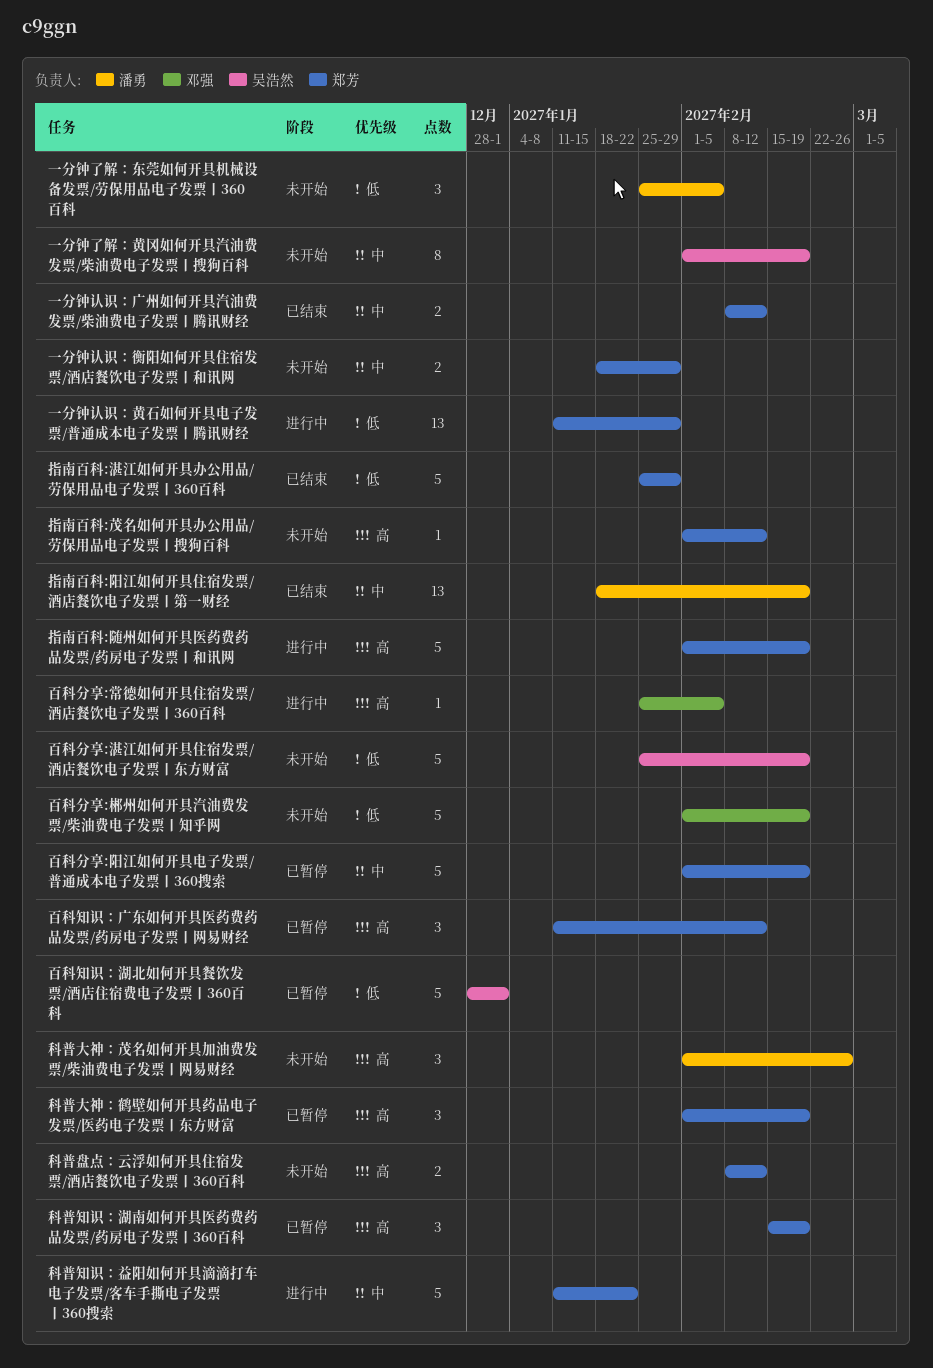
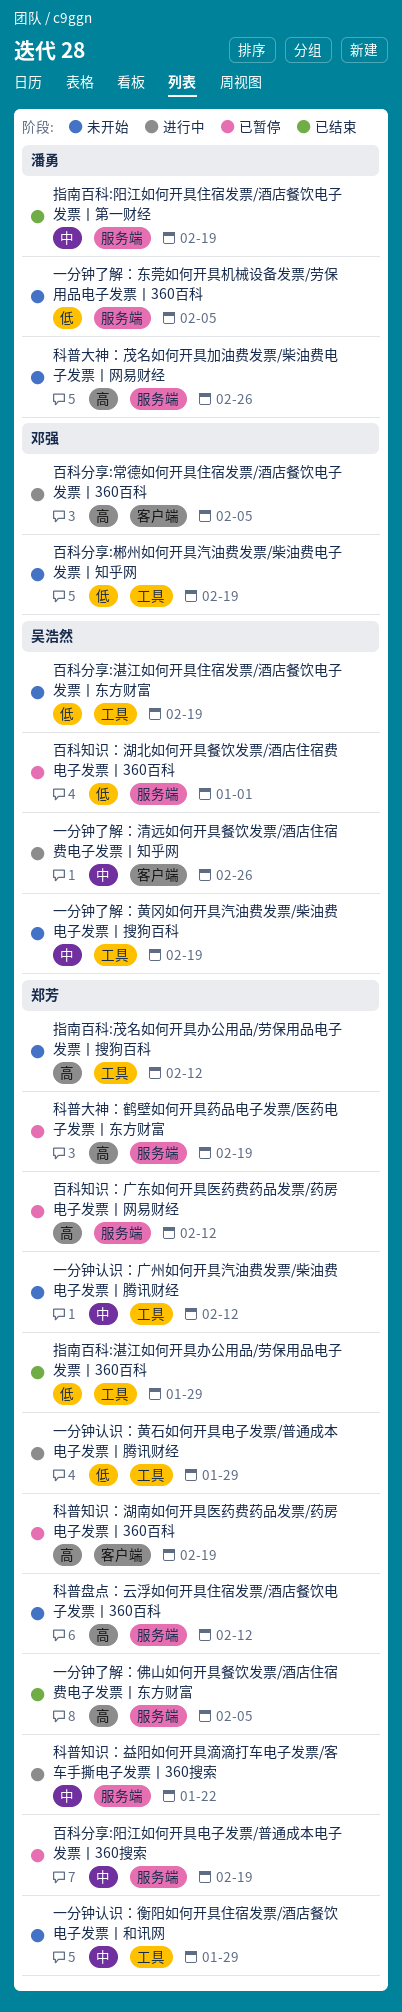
一分钟了解：佛山如何开具餐饮发票/酒店住宿费电子发票丨东方财富: none -> present
一分钟了解：清远如何开具餐饮发票/酒店住宿费电子发票丨知乎网: none -> present
一分钟认识：广州如何开具汽油费发票/柴油费电子发票丨腾讯财经, status: 已结束 -> 未开始
指南百科:随州如何开具医药费药品发票/药房电子发票丨和讯网: present -> none

